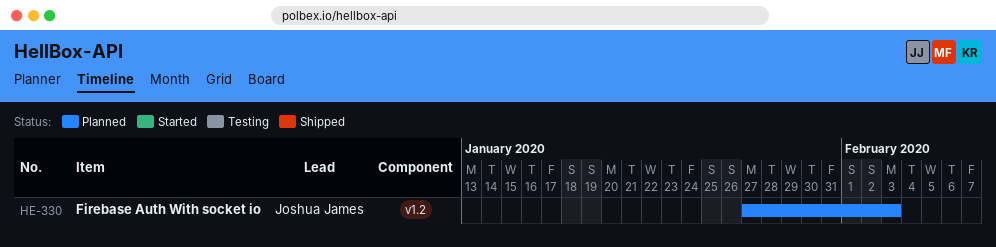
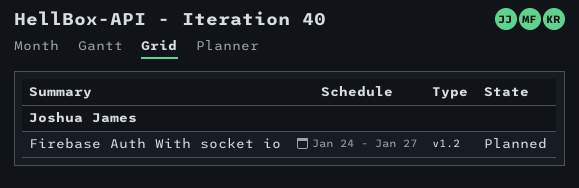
Firebase Auth With socket io, start: Jan 27 -> Jan 24
Firebase Auth With socket io, due: Feb 3 -> Jan 27

